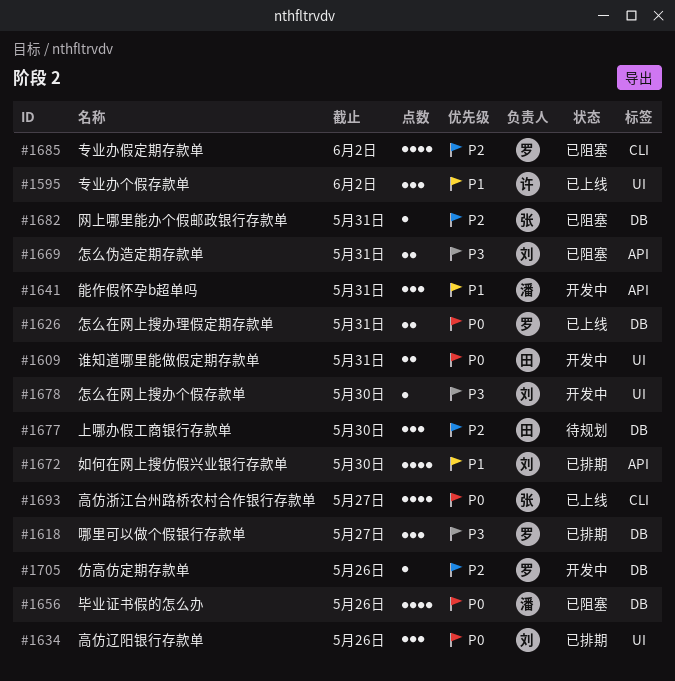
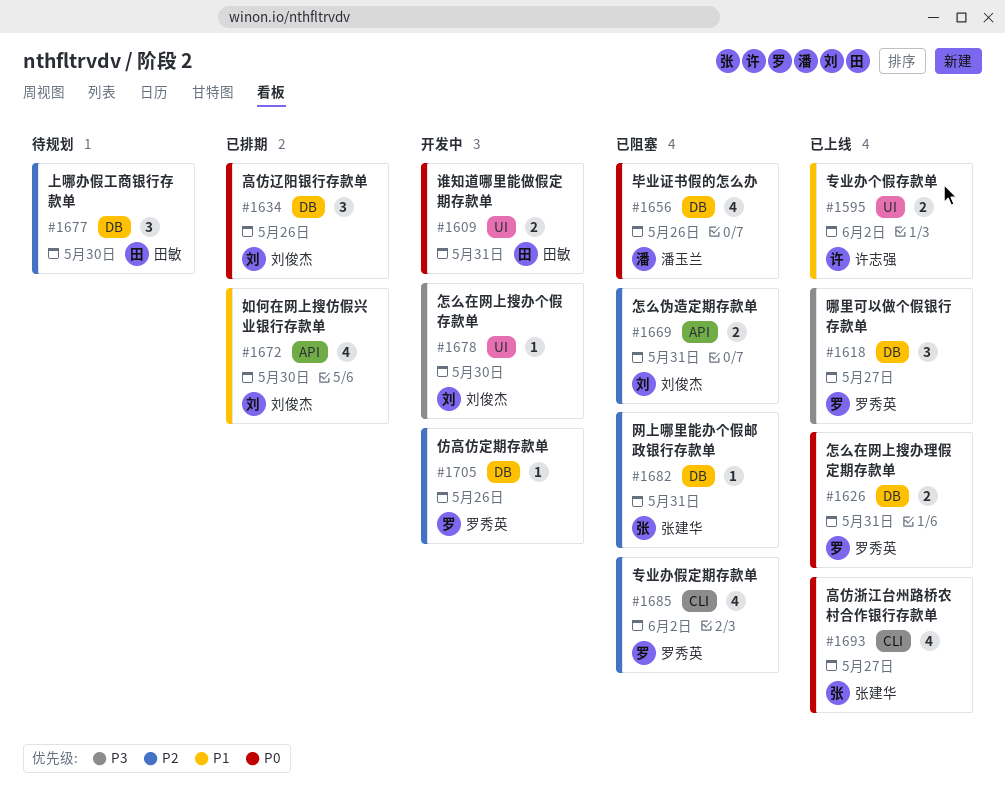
#1595, estimate: 3 -> 2
#1618, status: 已排期 -> 已上线
#1634, label: UI -> DB
#1641: present -> none
#1669, priority: P3 -> P2

